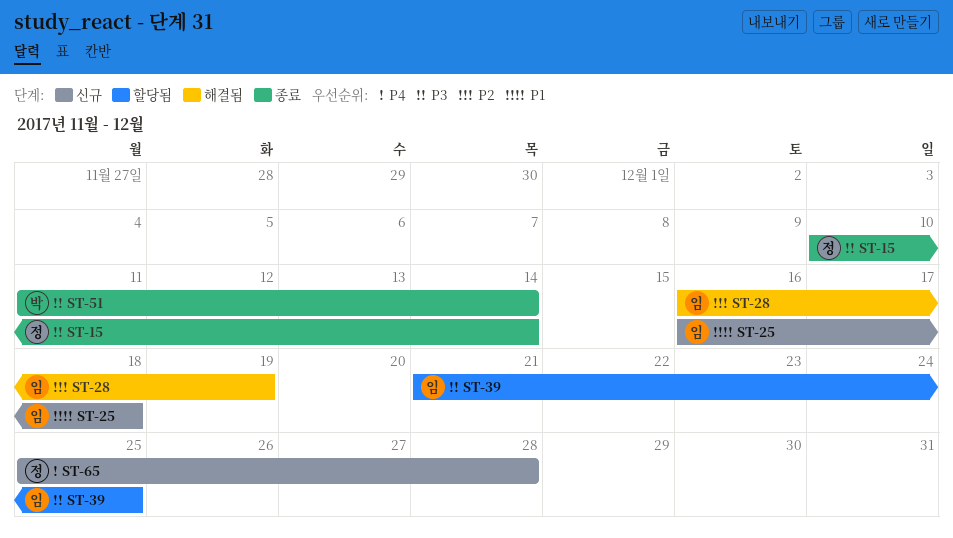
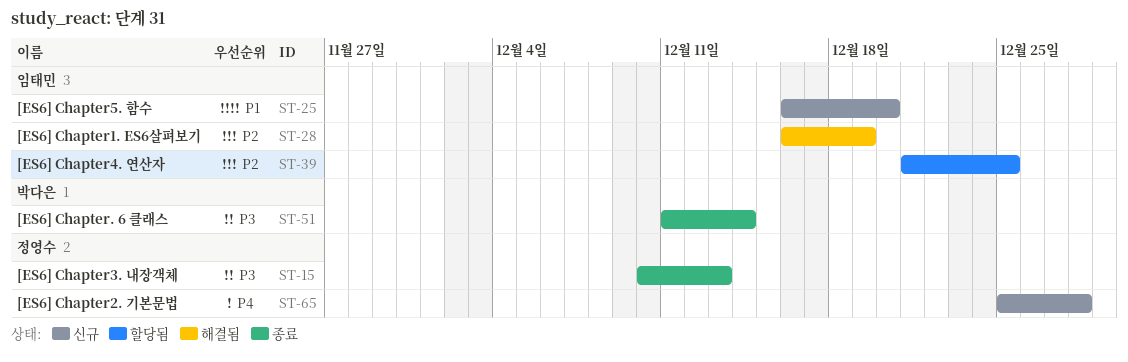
ST-15, due: Dec 14 -> Dec 13
ST-25, due: Dec 18 -> Dec 20
ST-39, priority: P3 -> P2

